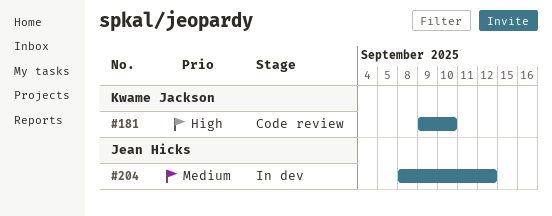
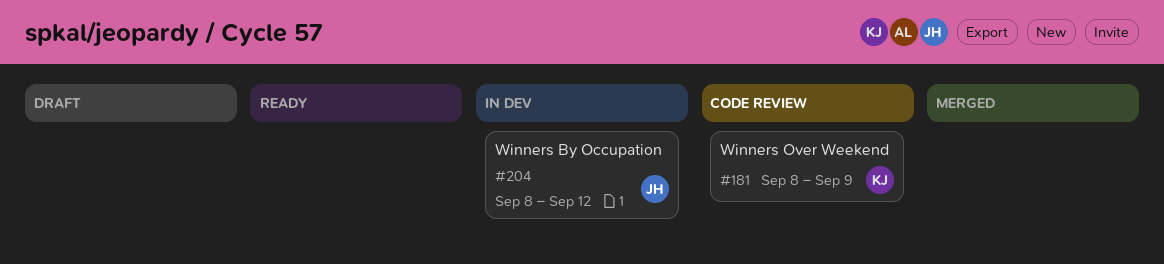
#181, start: Sep 9 -> Sep 8
#181, due: Sep 10 -> Sep 9

